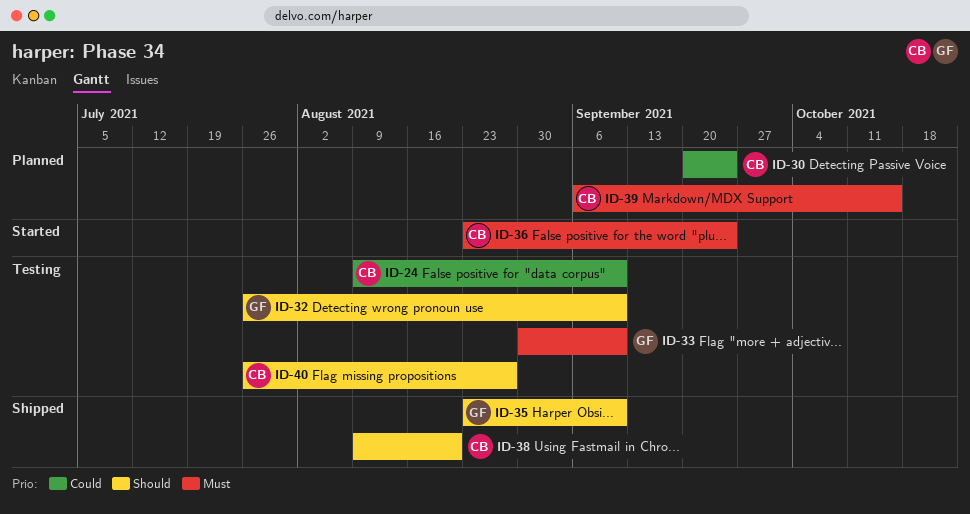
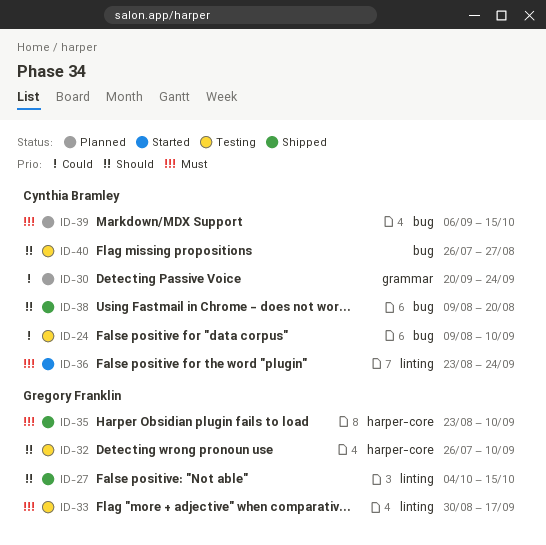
ID-27: none -> present
ID-33, due: Sep 10 -> Sep 17
ID-35, priority: Should -> Must

